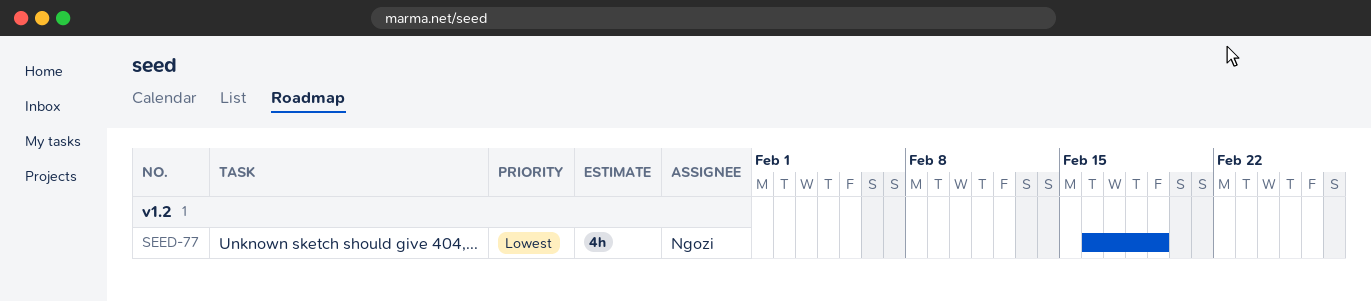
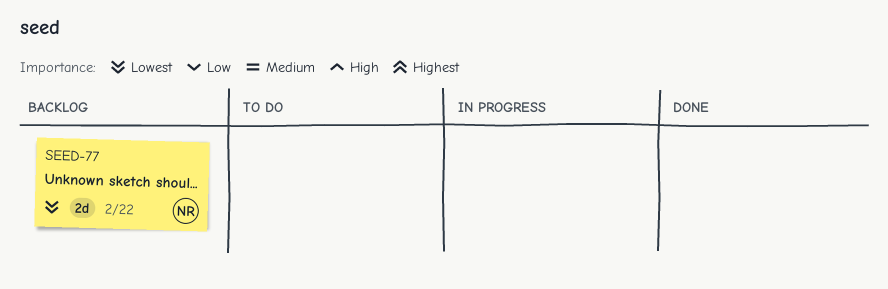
SEED-77, estimate: 4h -> 2d
SEED-77, due: Feb 19 -> Feb 22

